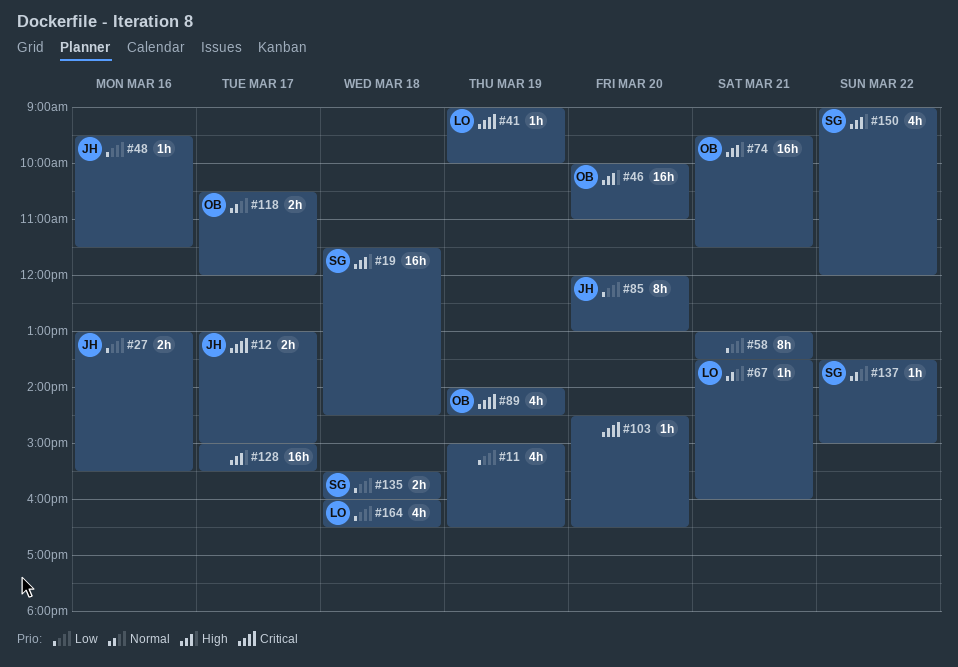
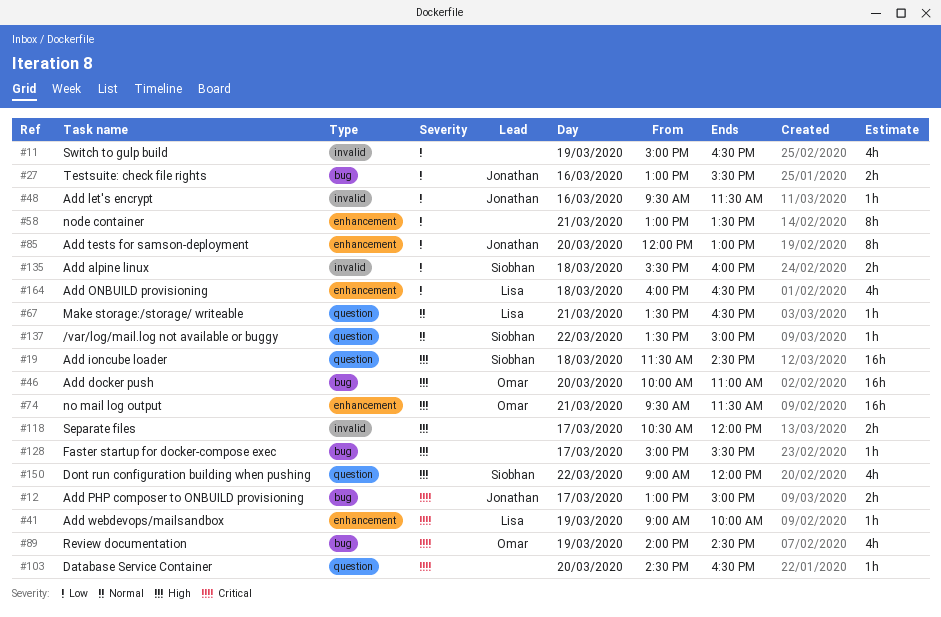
#67, ends: 16:00 -> 16:30
#118, owner: Omar -> none
#118, priority: Normal -> High
#128, estimate: 16h -> 1h

